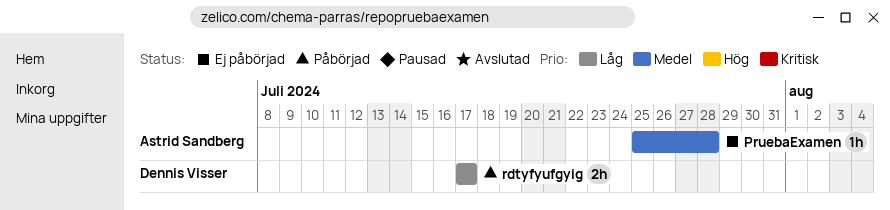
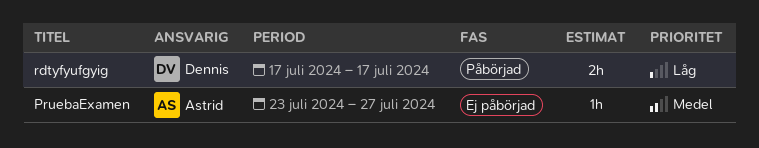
PruebaExamen, start: Jul 25 -> Jul 23
PruebaExamen, due: Jul 28 -> Jul 27

